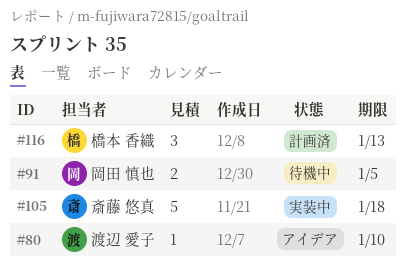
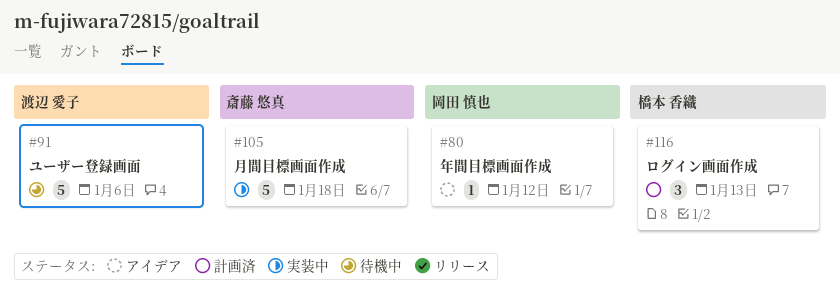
#80, owner: 渡辺 愛子 -> 岡田 慎也
#80, due: Jan 10 -> Jan 12
#91, owner: 岡田 慎也 -> 渡辺 愛子
#91, estimate: 2 -> 5
#91, due: Jan 5 -> Jan 6

